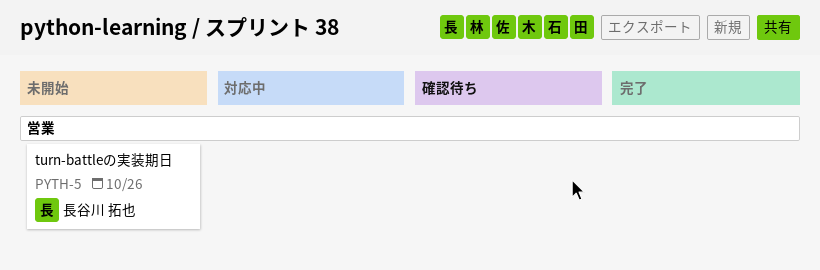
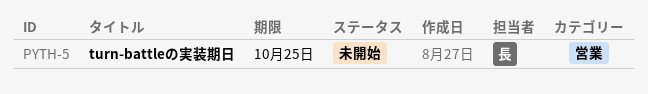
PYTH-5, due: Oct 26 -> Oct 25

